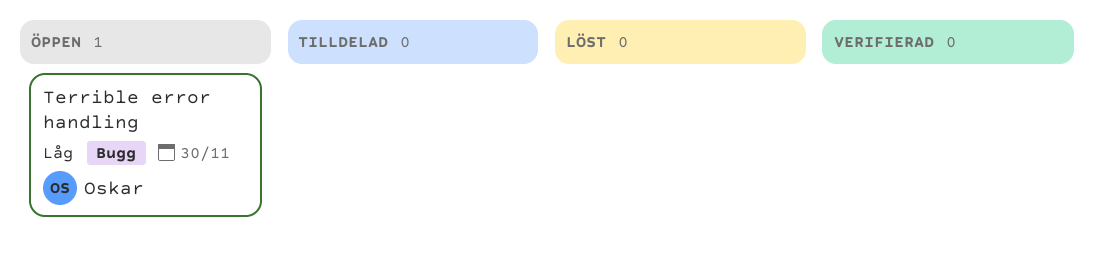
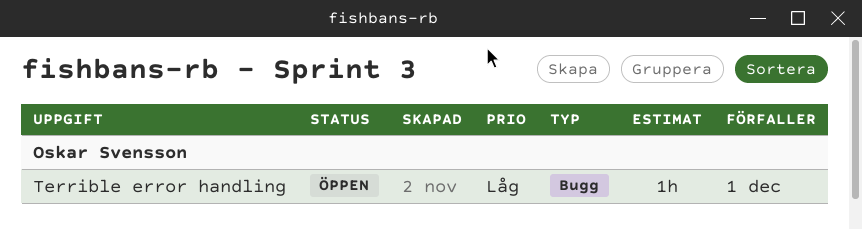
Terrible error handling, due: Nov 30 -> Dec 1

